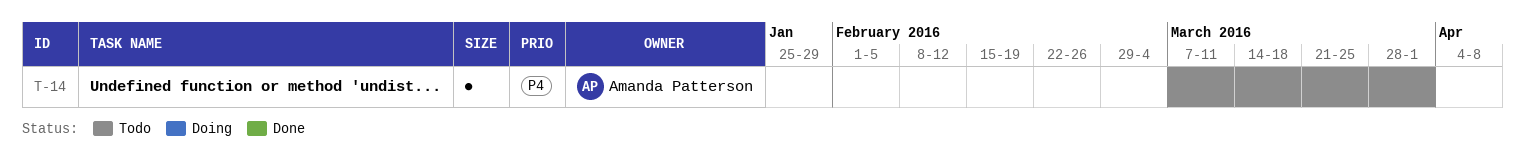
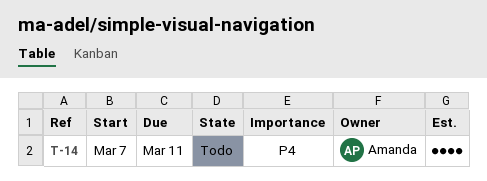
T-14, estimate: 1 -> 4
T-14, due: Apr 1 -> Mar 11

